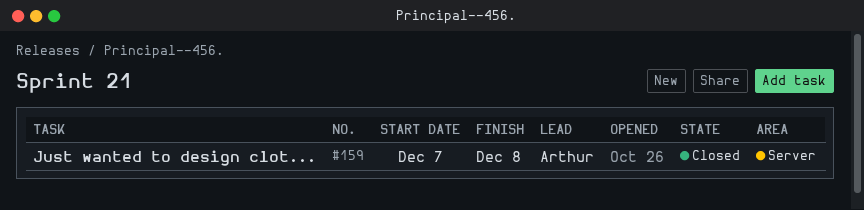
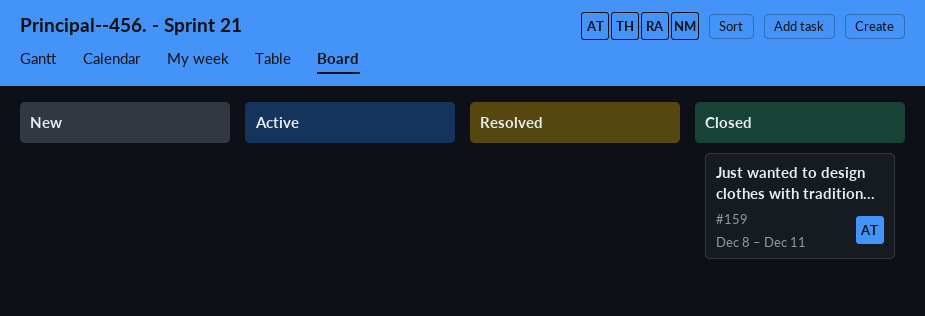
#159, start: Dec 7 -> Dec 8
#159, due: Dec 8 -> Dec 11

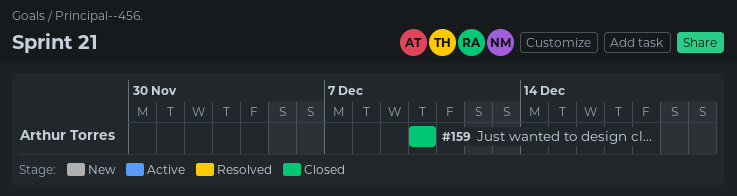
#159, start: Dec 8 -> Dec 10
#159, due: Dec 11 -> Dec 10

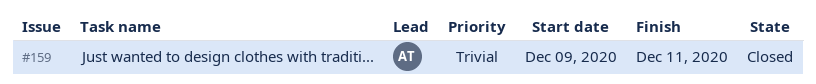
#159, start: Dec 10 -> Dec 9
#159, due: Dec 10 -> Dec 11

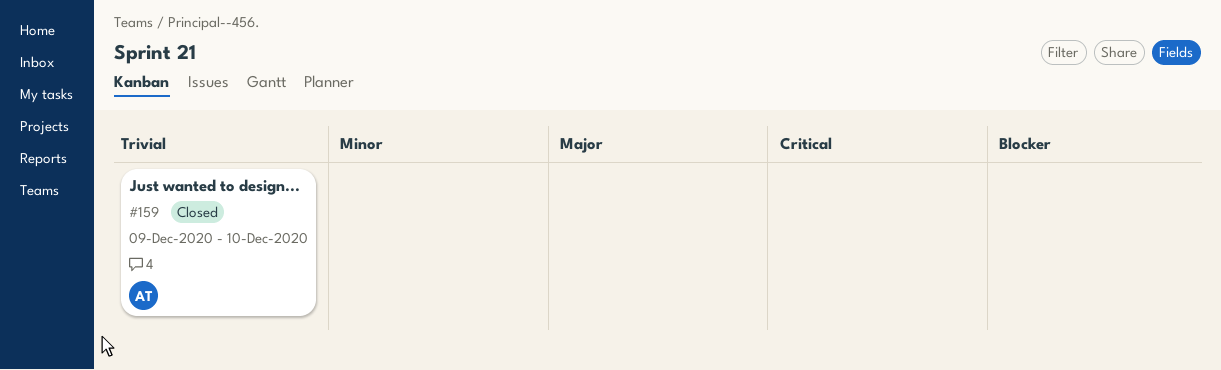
#159, due: Dec 11 -> Dec 10

